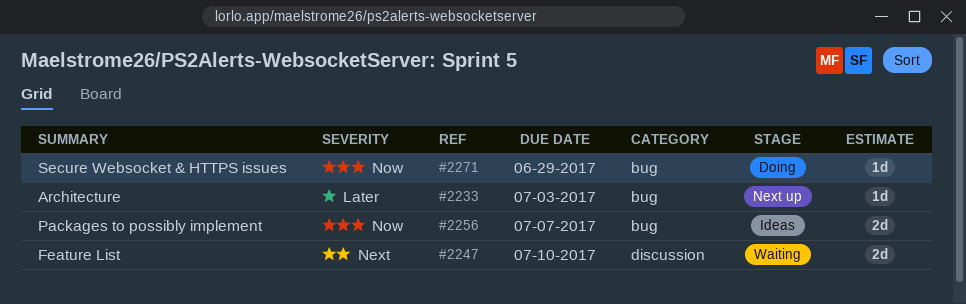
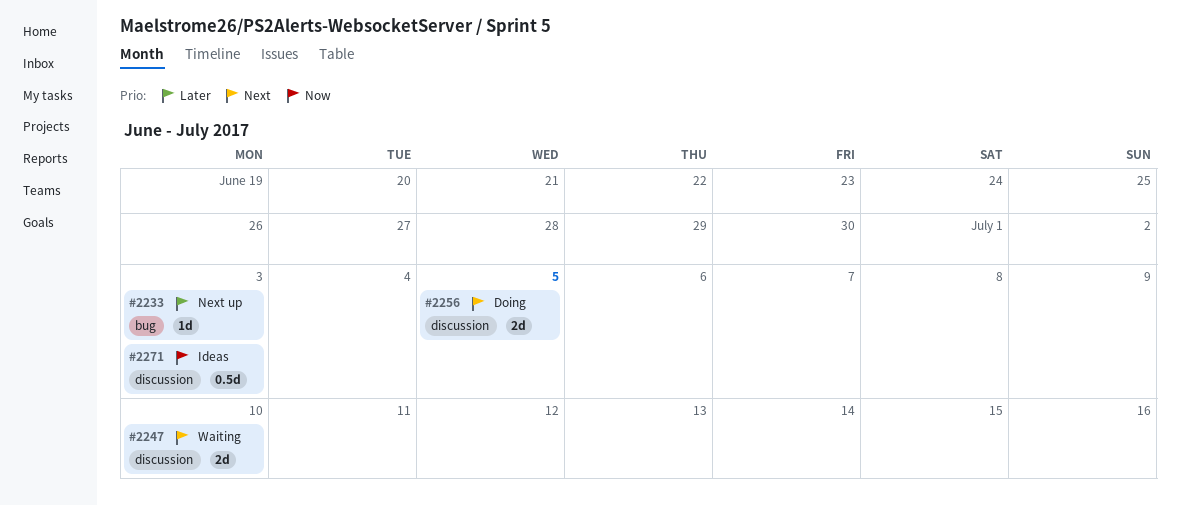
#2256, status: Ideas -> Doing
#2256, priority: Now -> Next
#2256, label: bug -> discussion
#2256, due: Jul 7 -> Jul 5
#2271, status: Doing -> Ideas
#2271, label: bug -> discussion
#2271, estimate: 1d -> 0.5d
#2271, due: Jun 29 -> Jul 3

